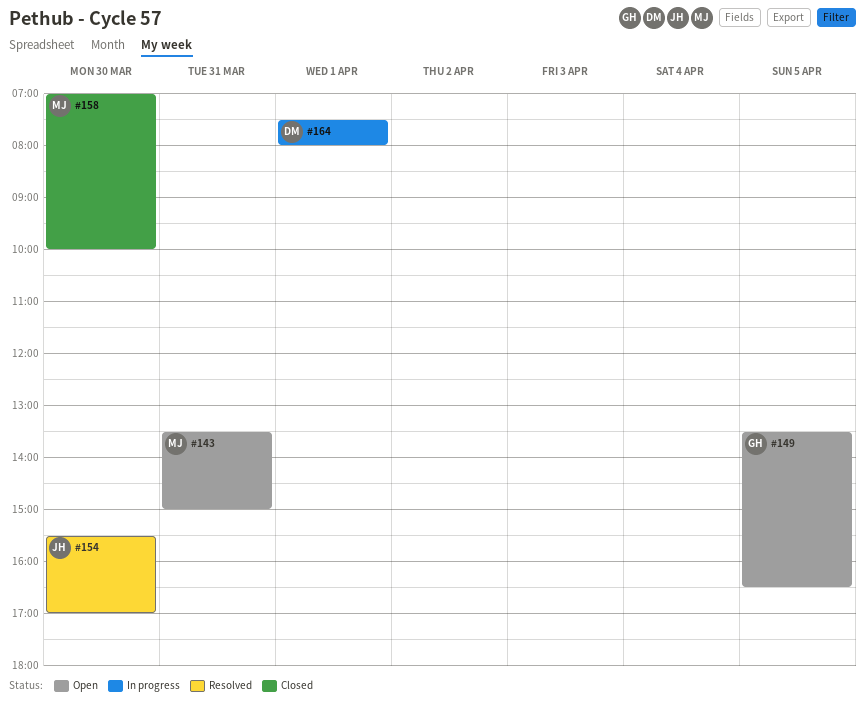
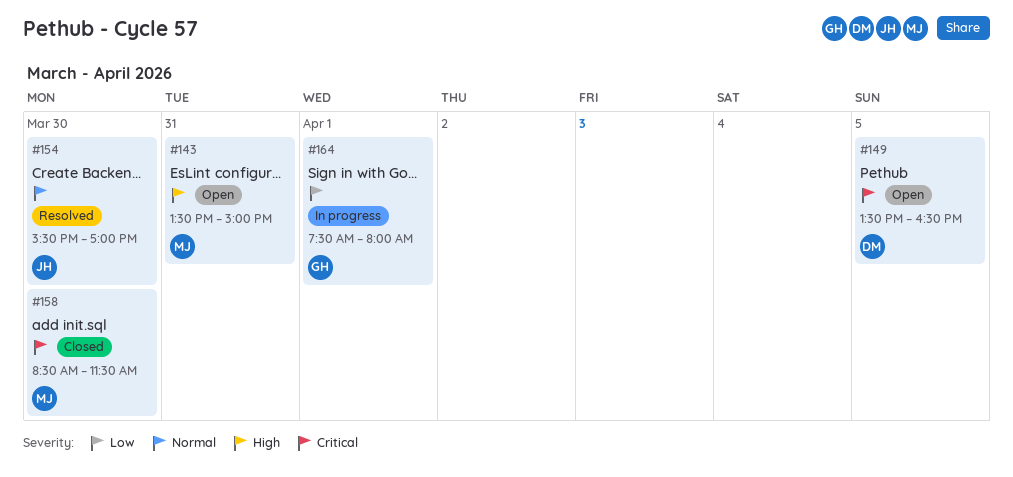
#149, owner: GH -> DM
#158, begins: 07:00 -> 08:30
#158, ends: 10:00 -> 11:30
#164, owner: DM -> GH

